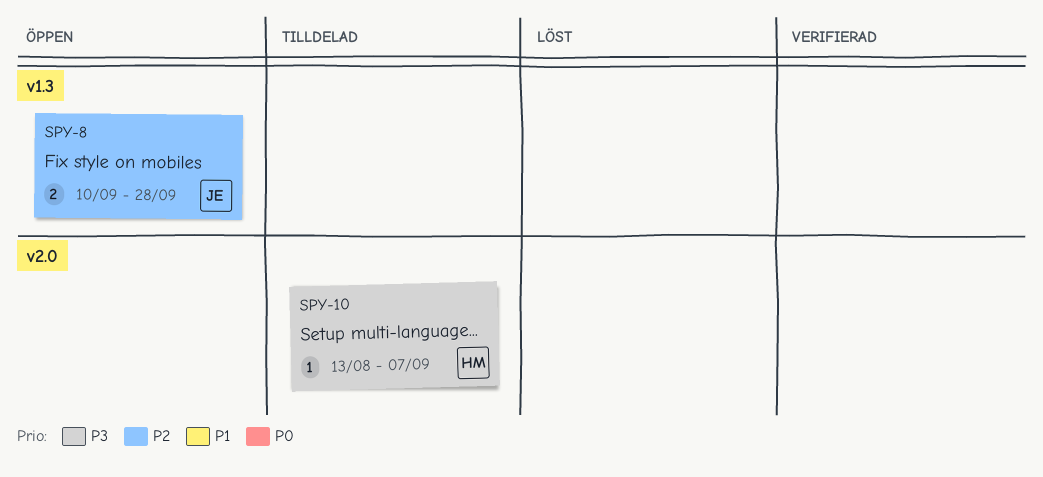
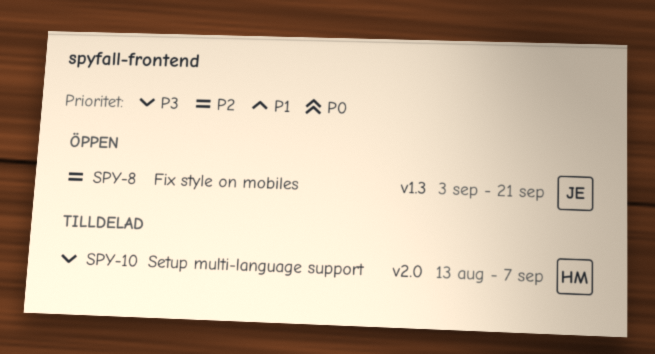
SPY-8, start: Sep 10 -> Sep 3
SPY-8, due: Sep 28 -> Sep 21

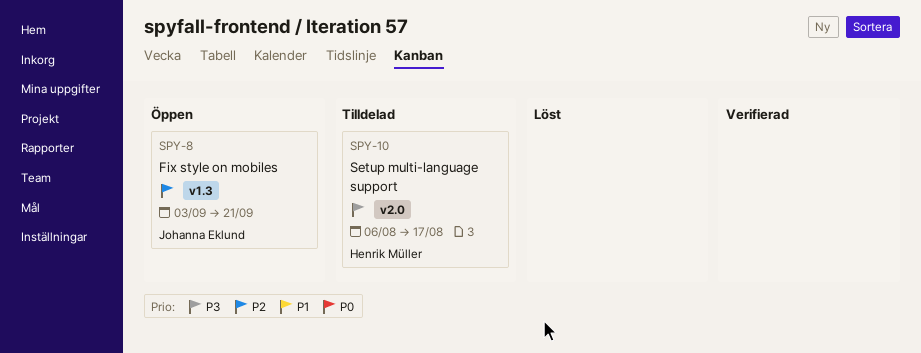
SPY-10, start: Aug 13 -> Aug 6
SPY-10, due: Sep 7 -> Aug 17

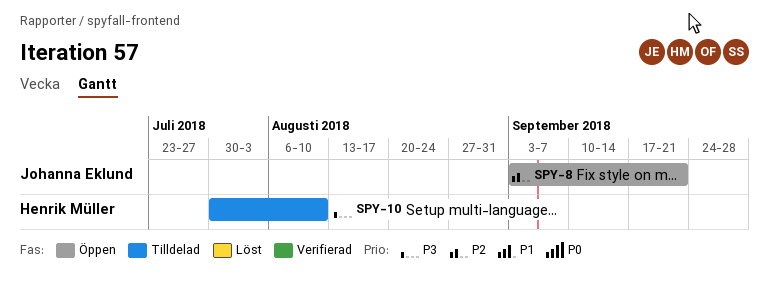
SPY-10, start: Aug 6 -> Jul 30
SPY-10, due: Aug 17 -> Aug 10

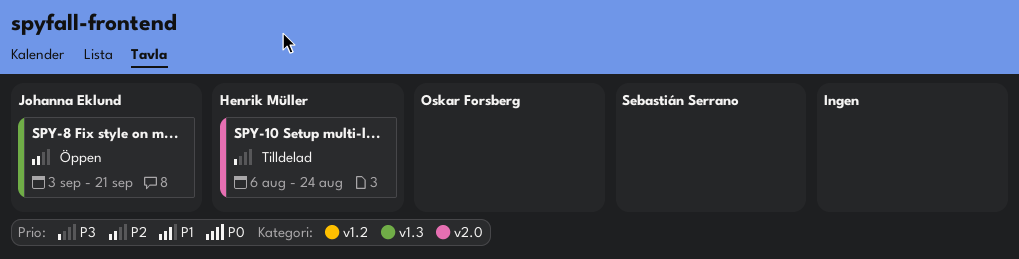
SPY-10, start: Jul 30 -> Aug 6
SPY-10, due: Aug 10 -> Aug 24

